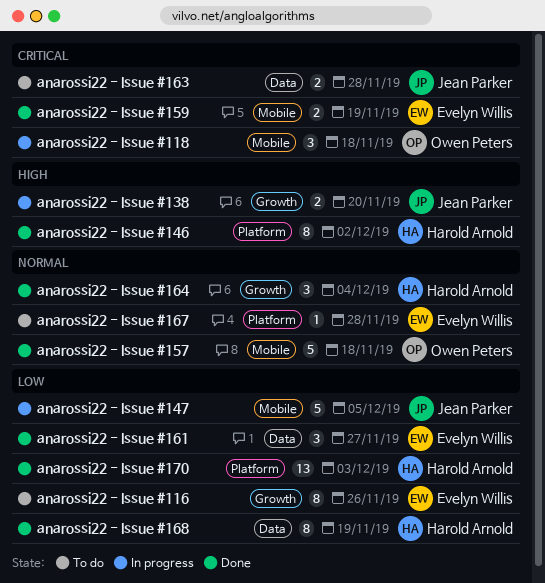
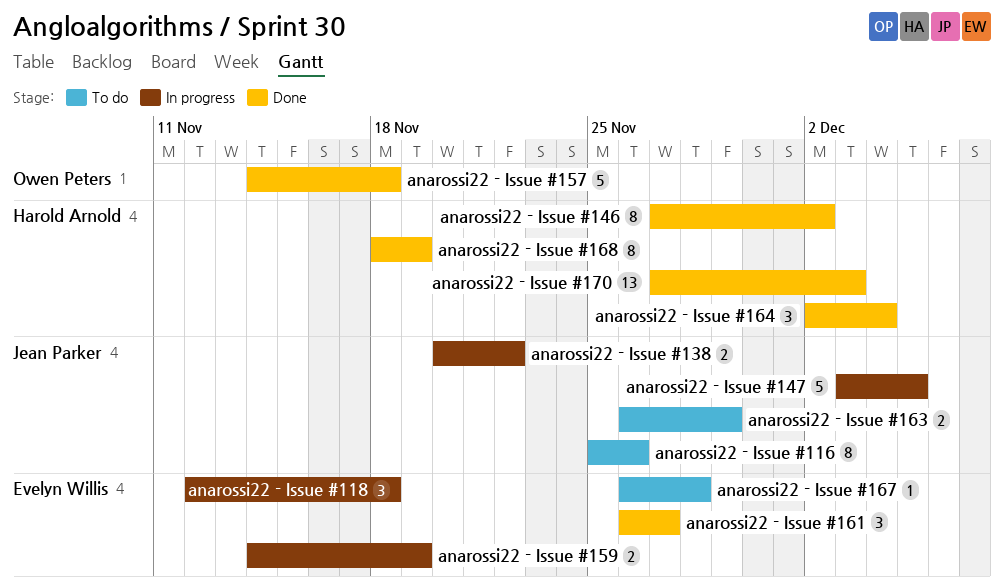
anarossi22 - Issue #116, owner: Evelyn Willis -> Jean Parker
anarossi22 - Issue #118, owner: Owen Peters -> Evelyn Willis
anarossi22 - Issue #138, due: Nov 20 -> Nov 22
anarossi22 - Issue #159, status: Done -> In progress
anarossi22 - Issue #163, due: Nov 28 -> Nov 29

